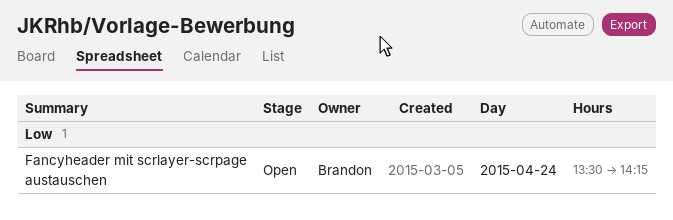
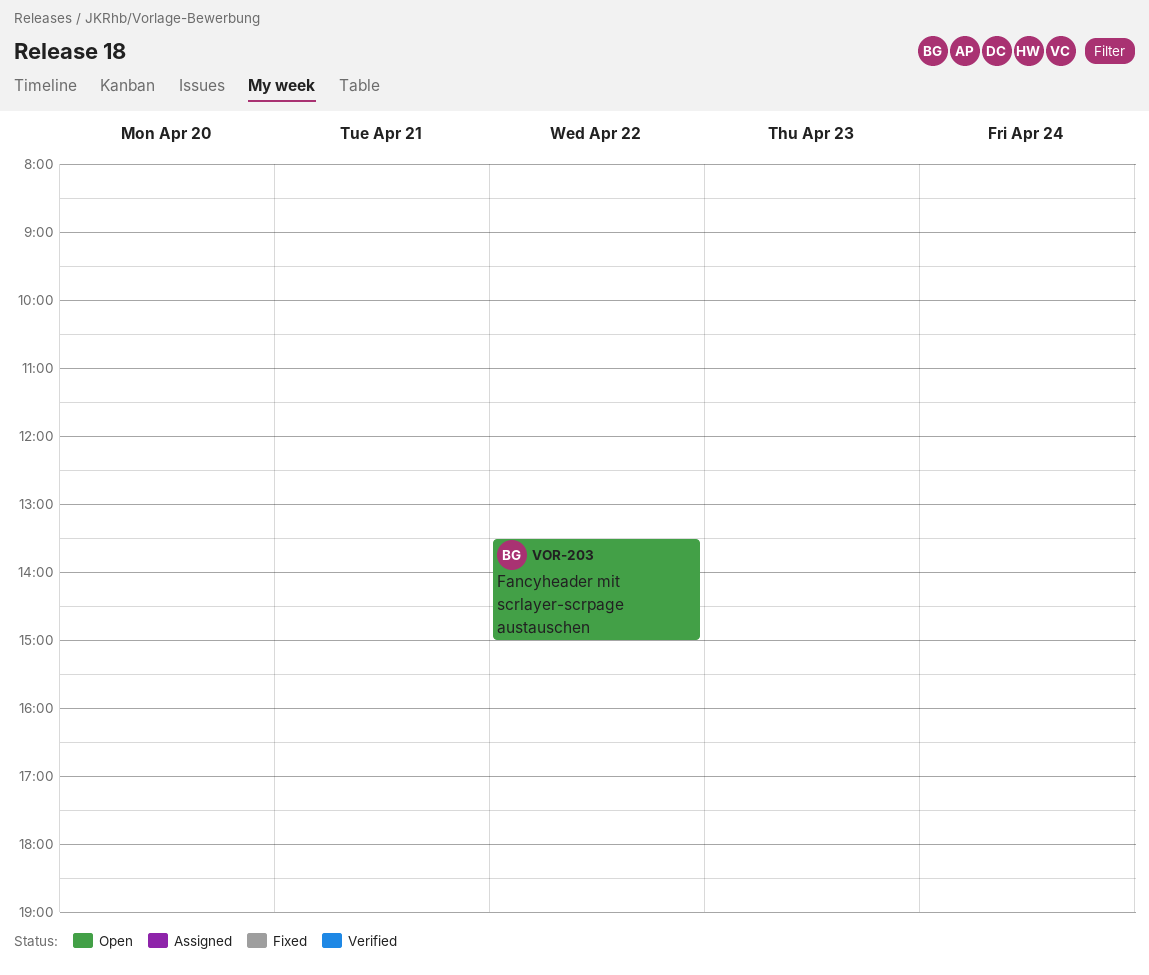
Fancyheader mit scrlayer-scrpage austauschen, day: Apr 24 -> Apr 22
Fancyheader mit scrlayer-scrpage austauschen, ends: 14:15 -> 15:00

